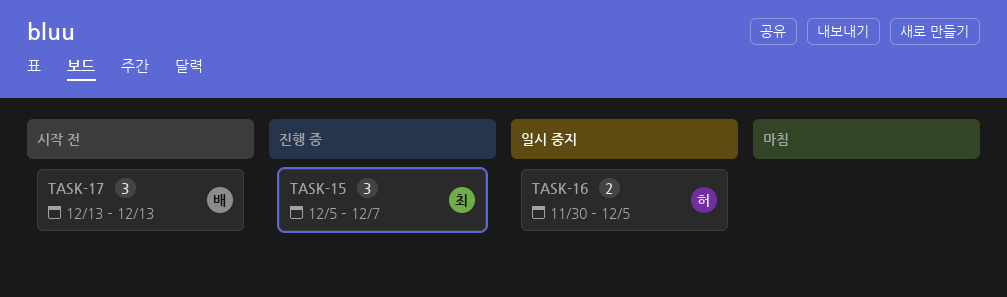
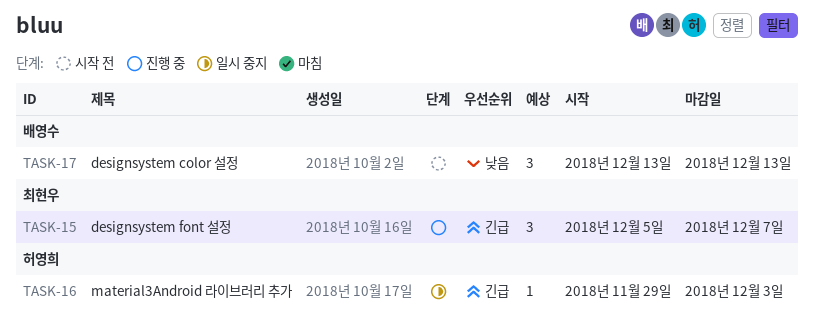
TASK-16, estimate: 2 -> 1
TASK-16, start: Nov 30 -> Nov 29
TASK-16, due: Dec 5 -> Dec 3

